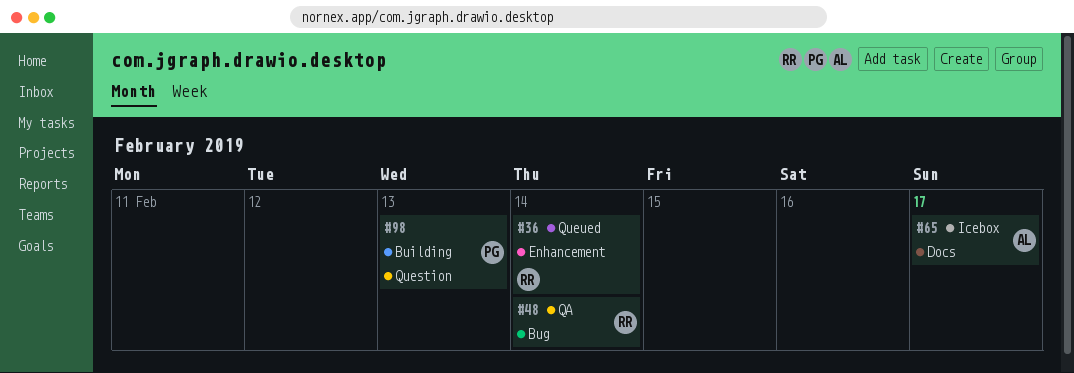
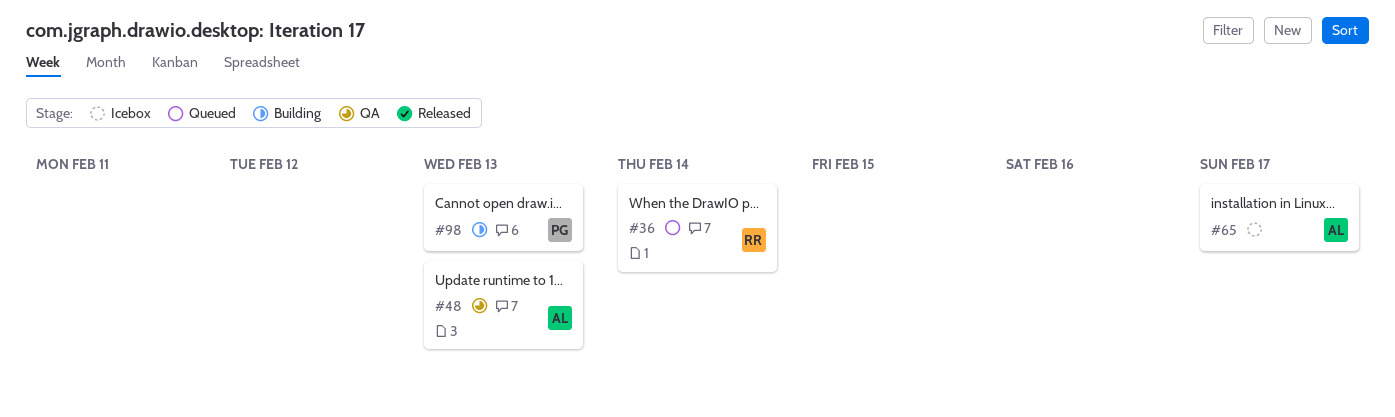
#48, owner: RR -> AL
#48, due: Feb 14 -> Feb 13

